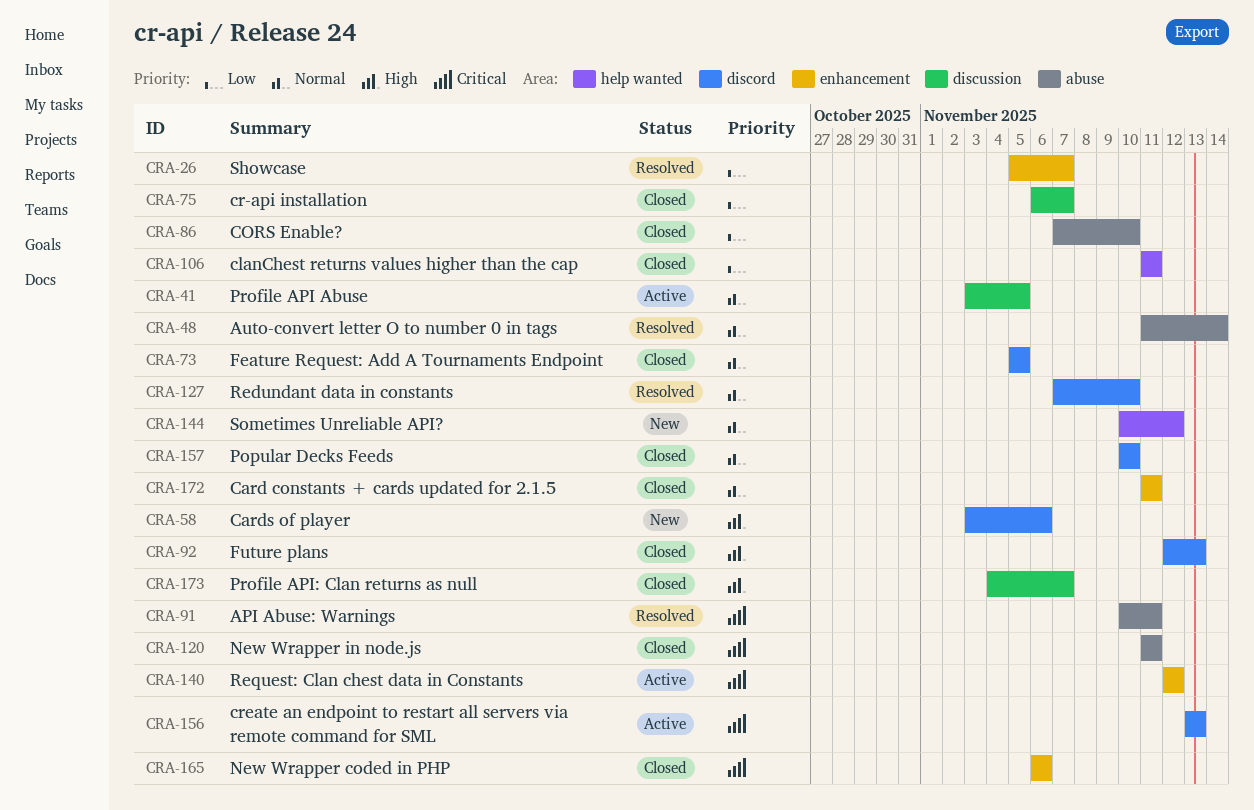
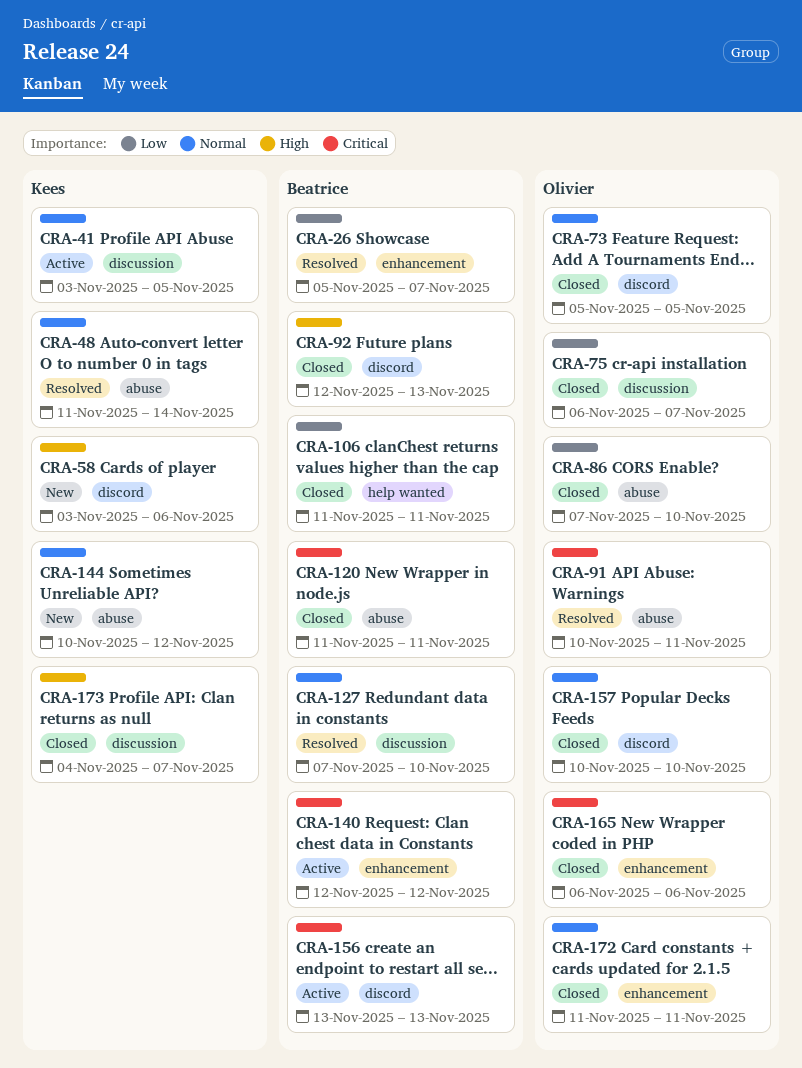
CRA-127, label: discord -> discussion
CRA-144, label: help wanted -> abuse

